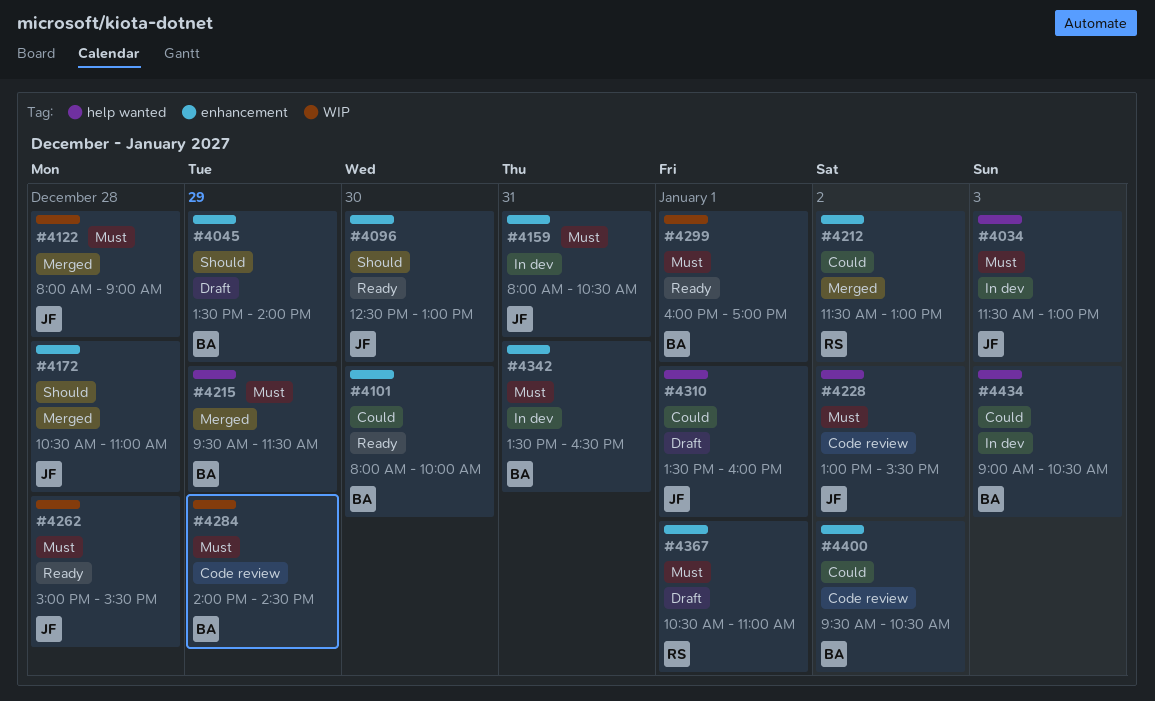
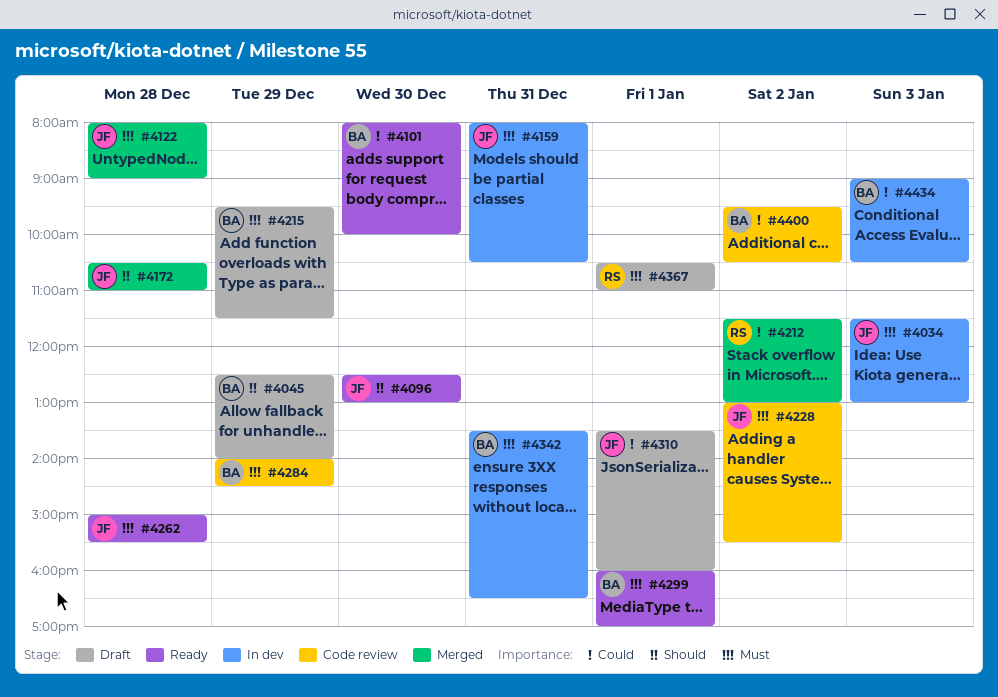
#4045, begins: 13:30 -> 12:30
#4215, status: Merged -> Draft

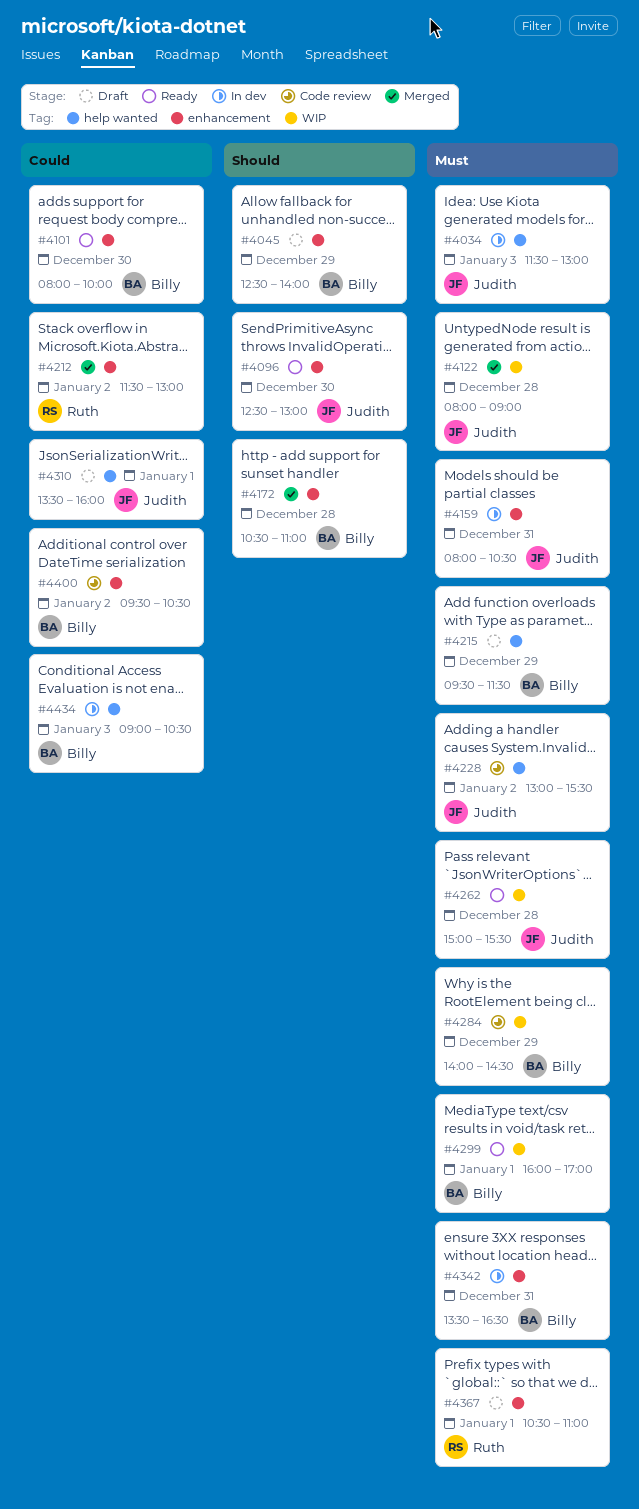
#4172, owner: Judith -> Billy

